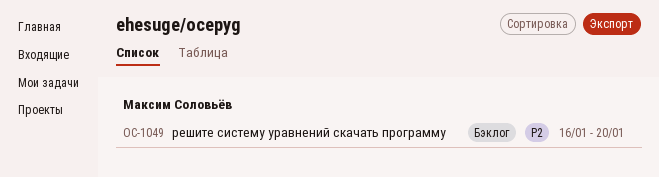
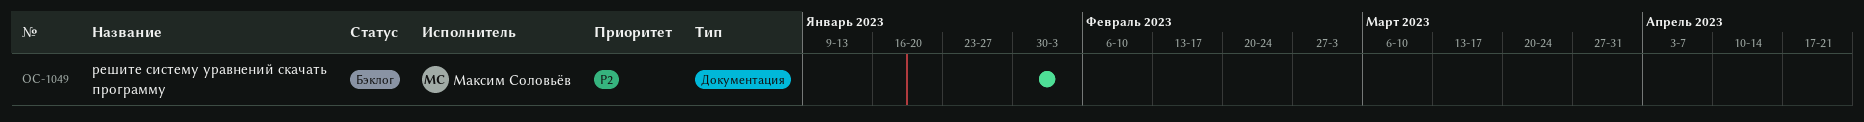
OC-1049, start: Jan 16 -> Jan 30
OC-1049, due: Jan 20 -> Feb 3

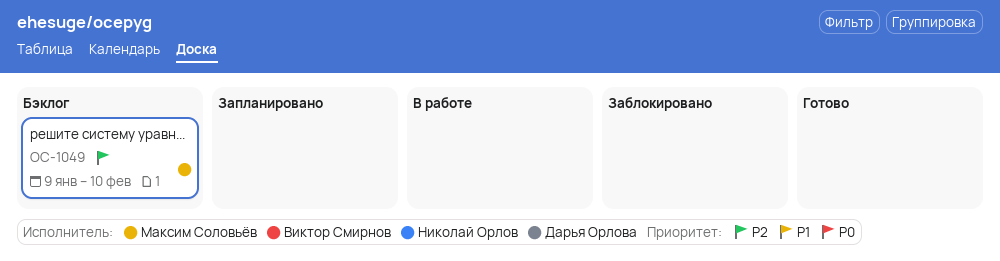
OC-1049, start: Jan 30 -> Jan 9
OC-1049, due: Feb 3 -> Feb 10

